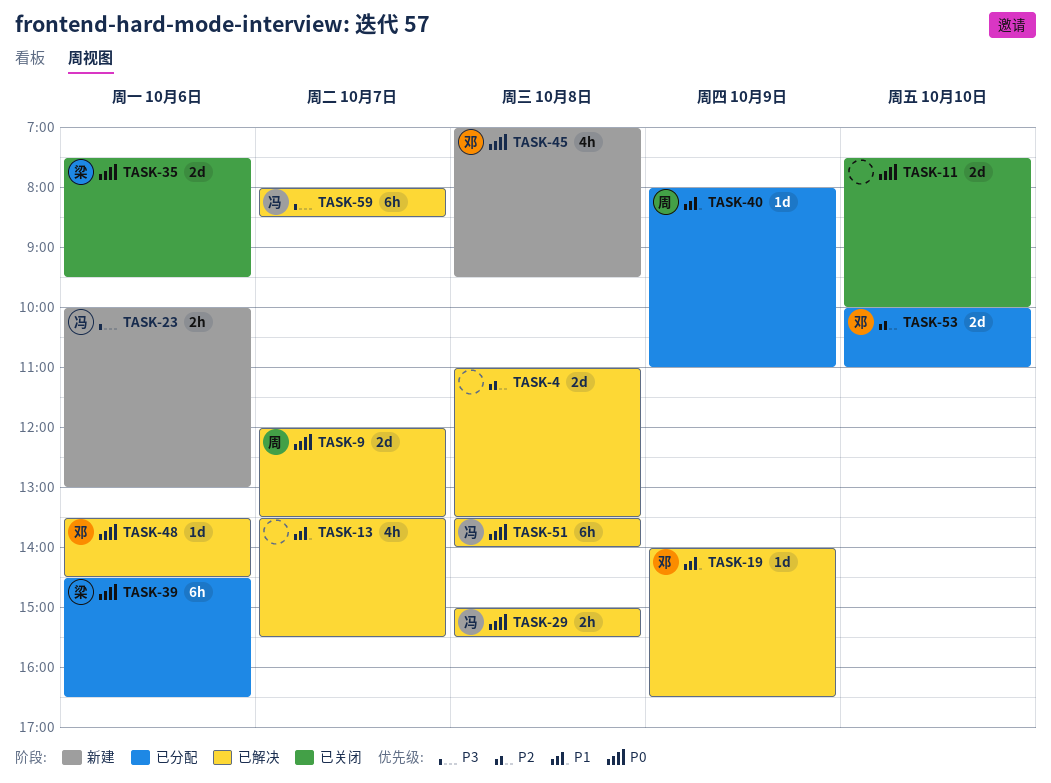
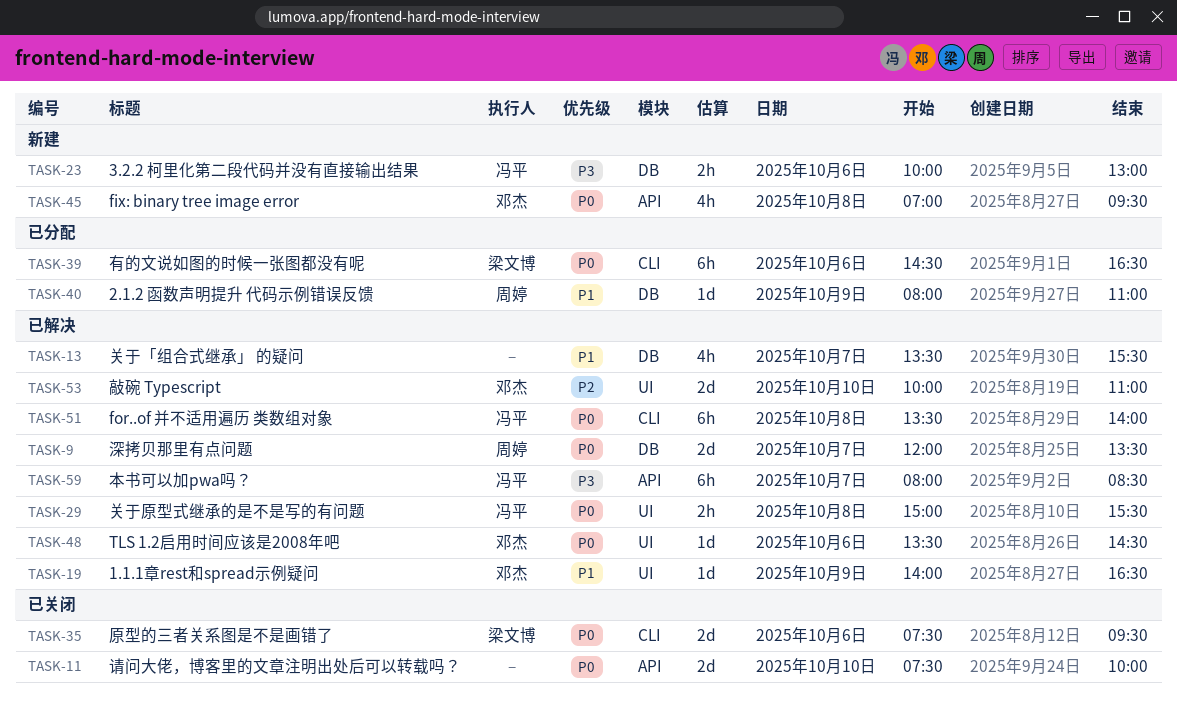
TASK-4: present -> none
TASK-53, status: 已分配 -> 已解决

